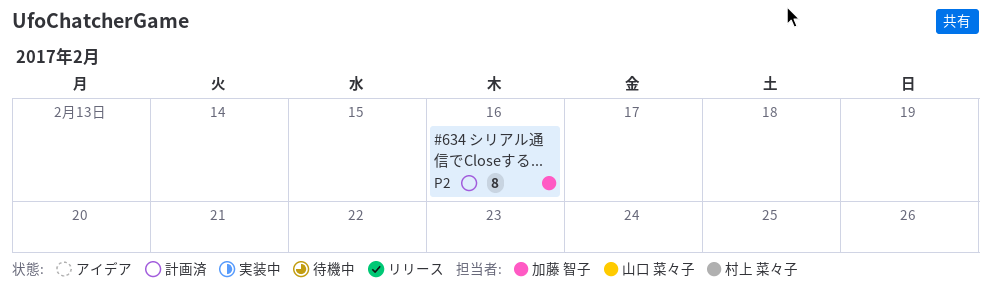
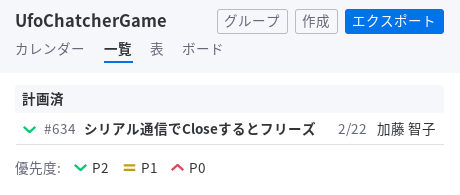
#634, due: Feb 16 -> Feb 22

